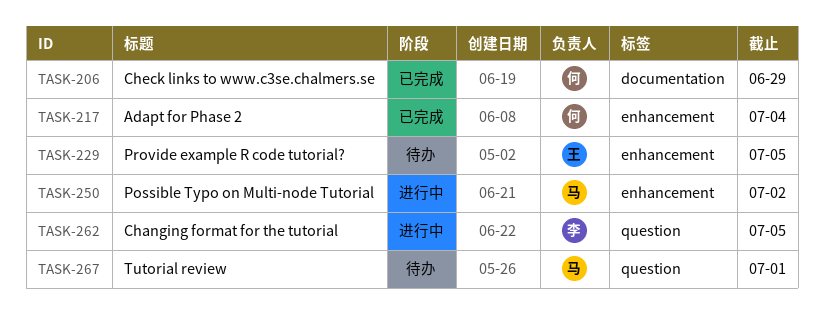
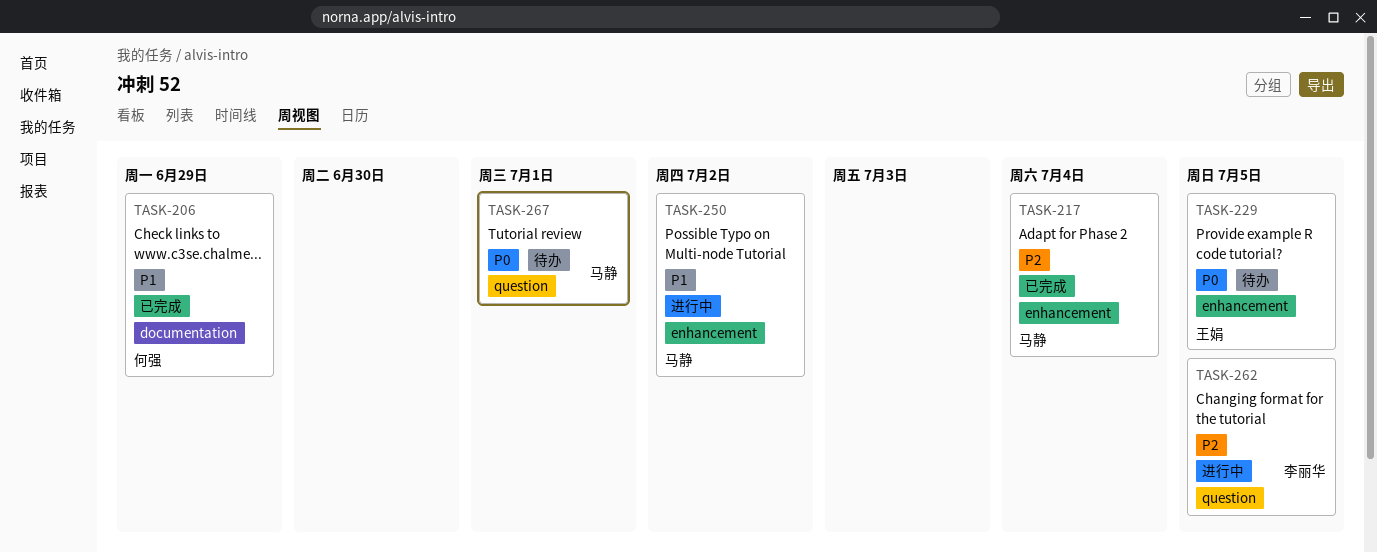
TASK-217, owner: 何强 -> 马静

